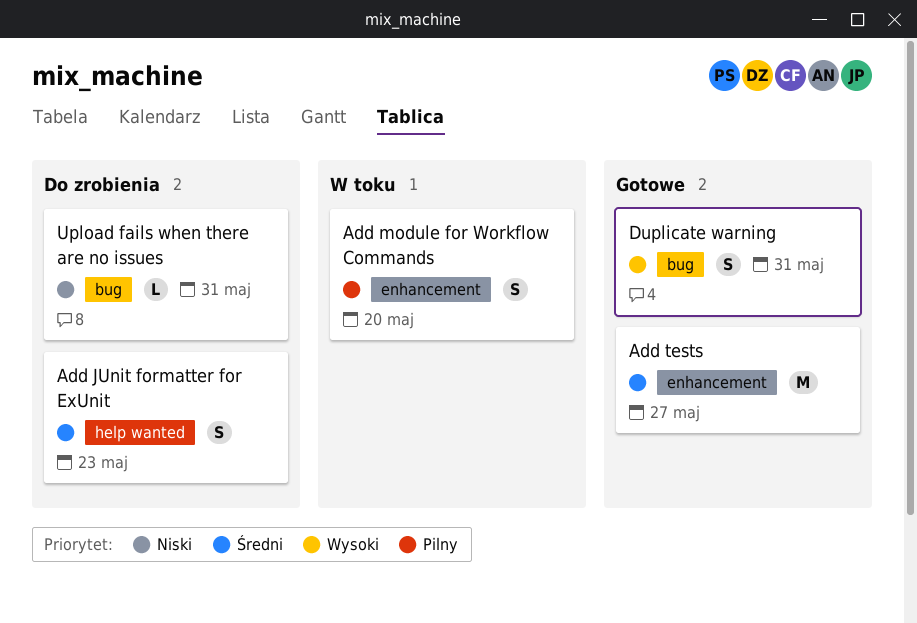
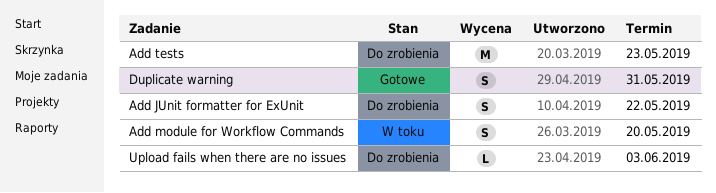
Add JUnit formatter for ExUnit, due: May 23 -> May 22
Add tests, status: Gotowe -> Do zrobienia
Add tests, due: May 27 -> May 23
Upload fails when there are no issues, due: May 31 -> Jun 3

